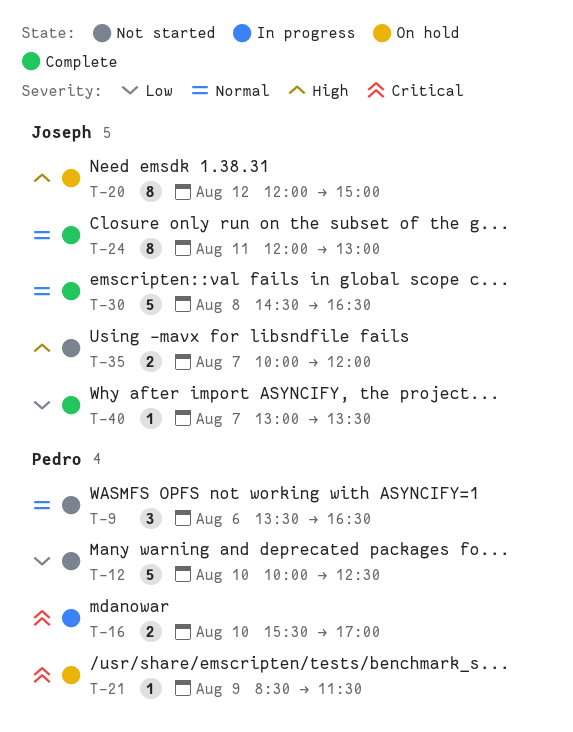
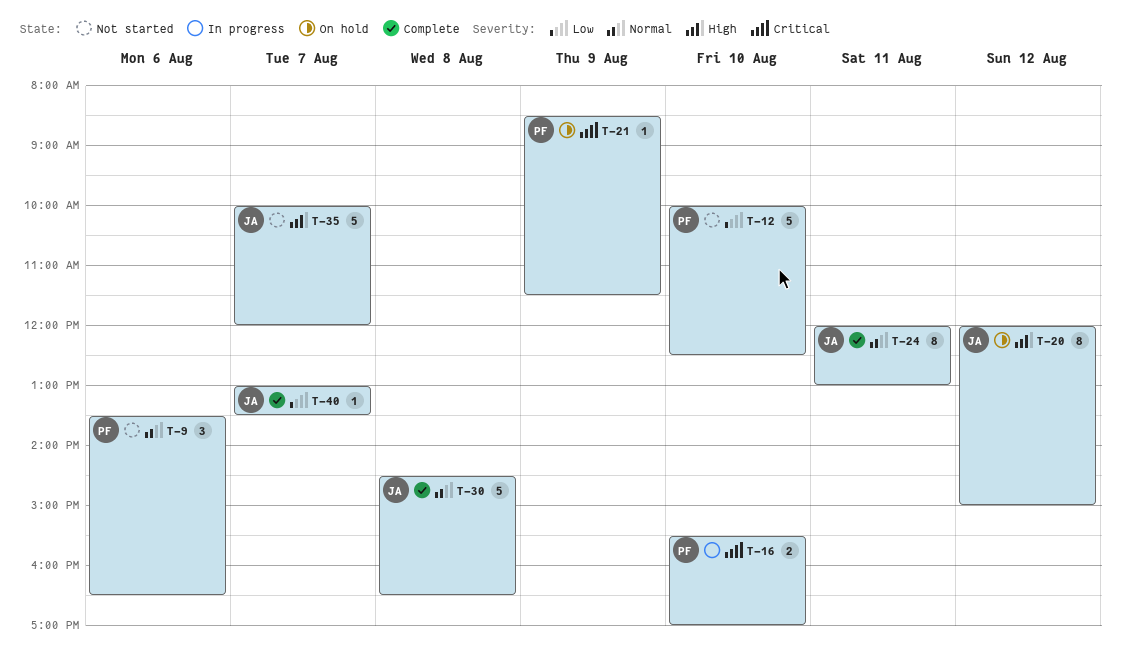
T-35, estimate: 2 -> 5

